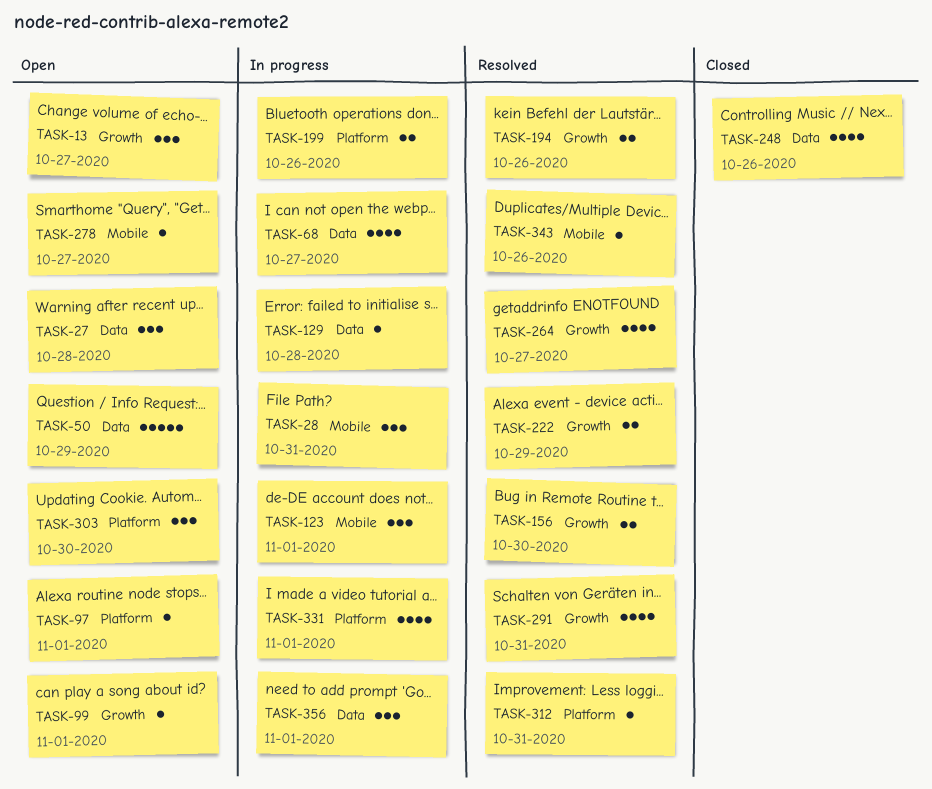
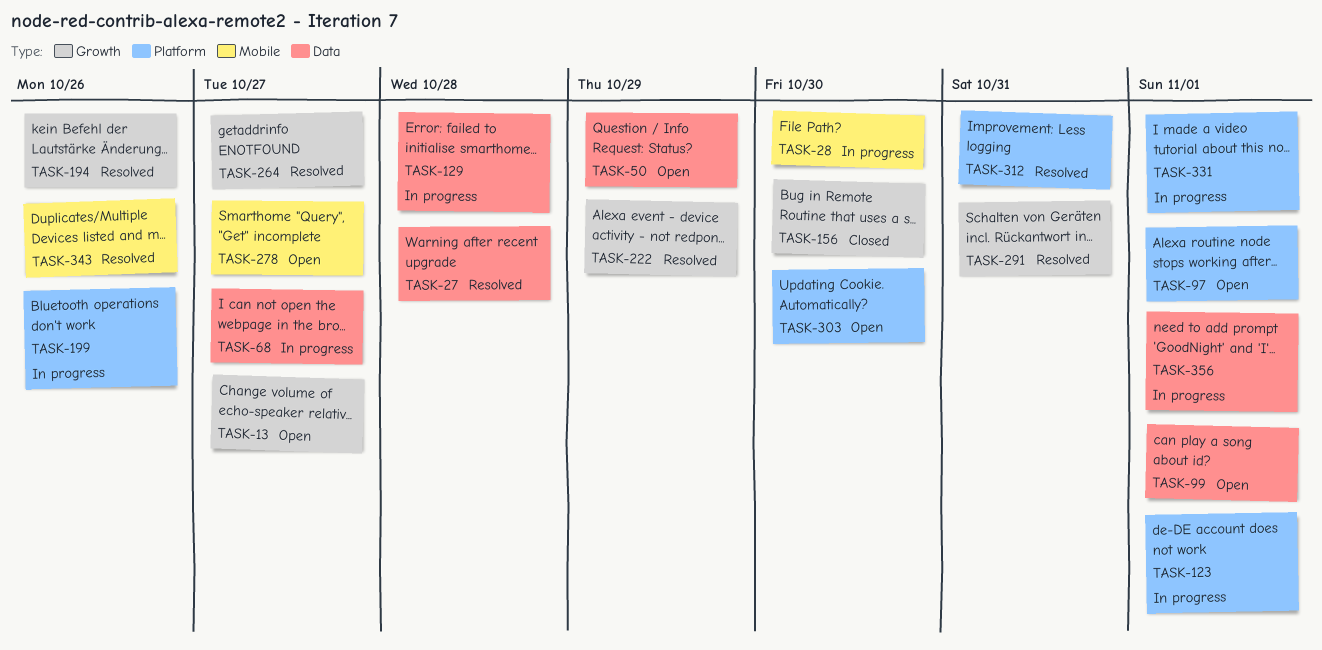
TASK-27, status: Open -> Resolved
TASK-28, due: Oct 31 -> Oct 30
TASK-99, label: Growth -> Data
TASK-123, label: Mobile -> Platform
TASK-156, status: Resolved -> Closed
TASK-248: present -> none

